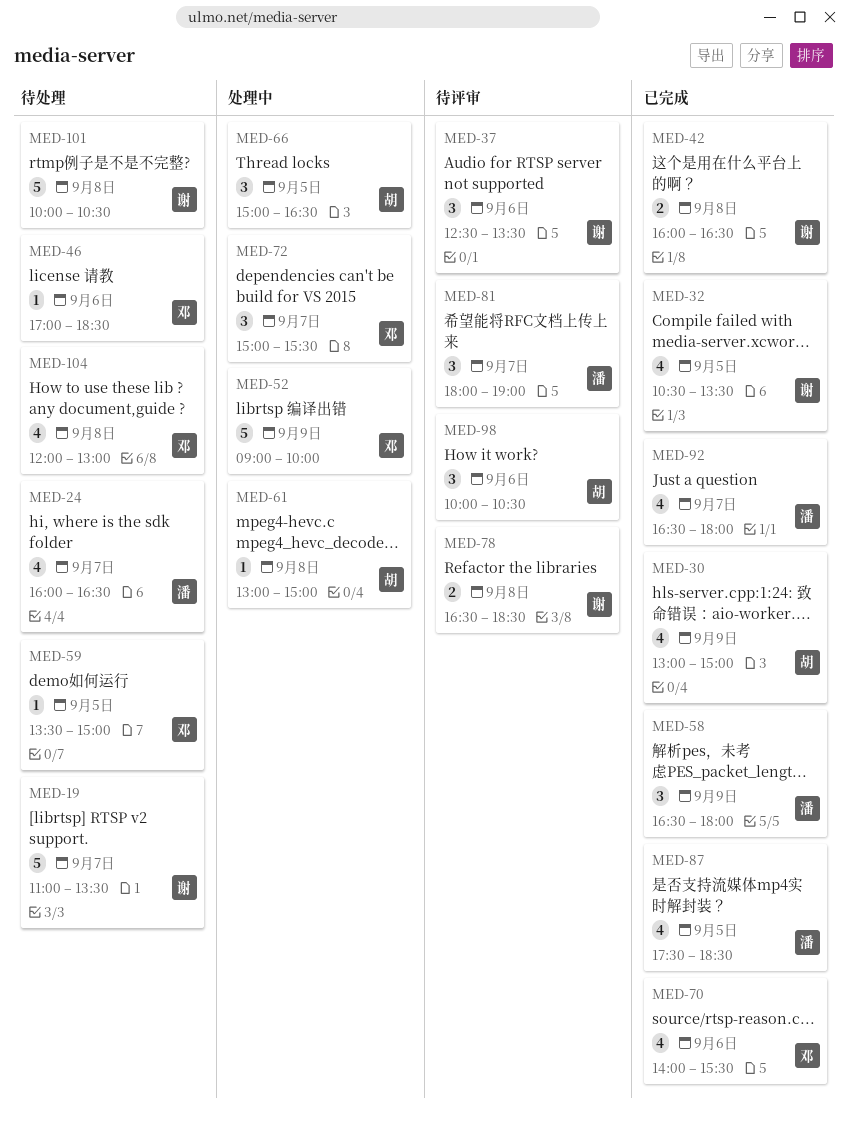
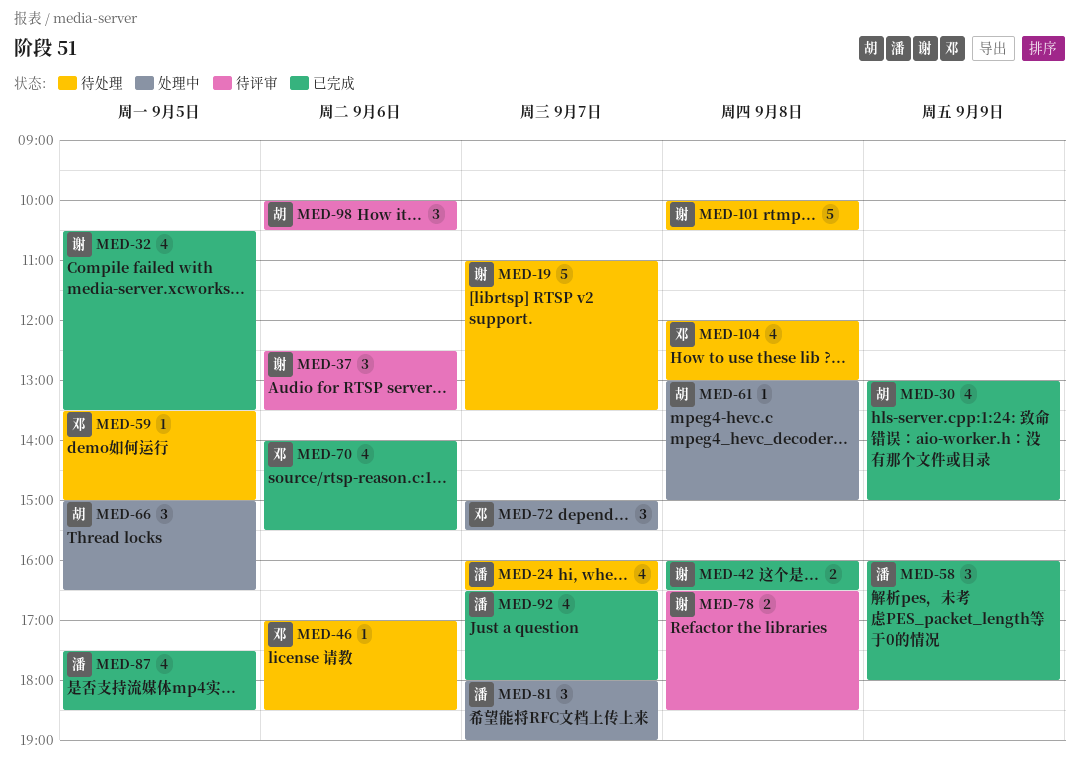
MED-52: present -> none
MED-58, begins: 16:30 -> 16:00
MED-81, status: 待评审 -> 处理中

